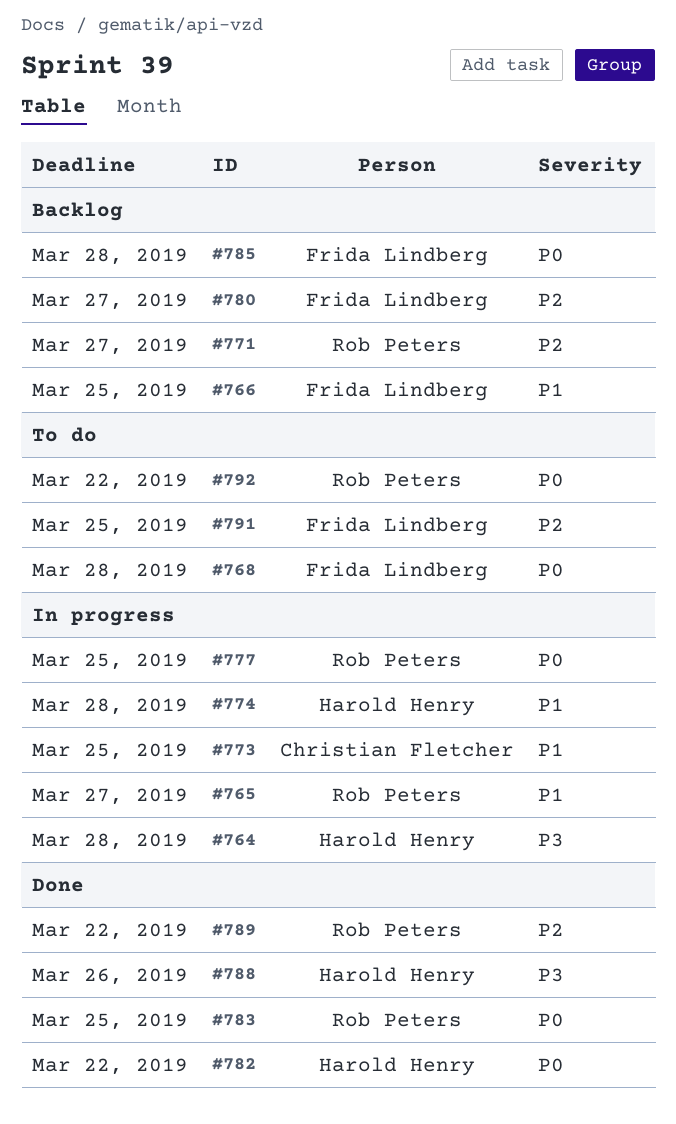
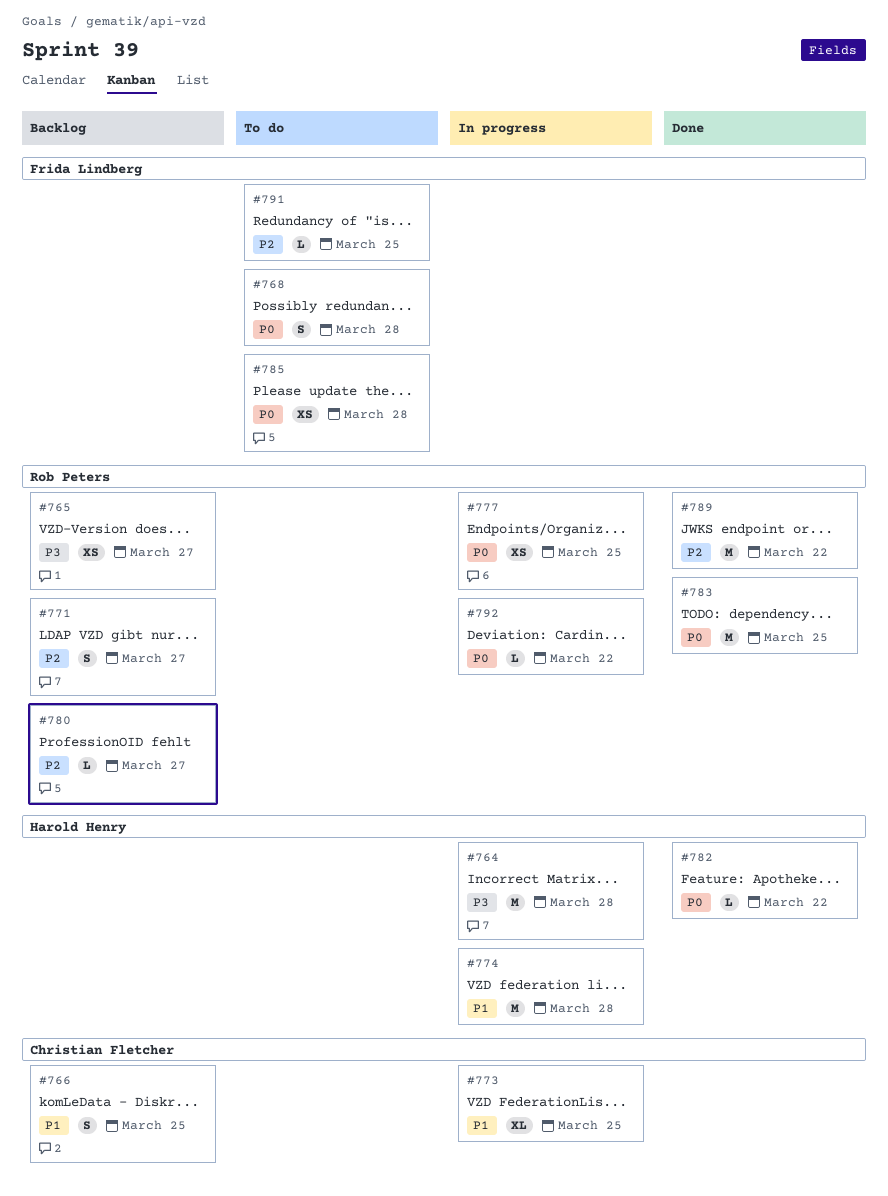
#765, status: In progress -> Backlog
#765, priority: P1 -> P3
#766, owner: Frida Lindberg -> Christian Fletcher
#780, owner: Frida Lindberg -> Rob Peters
#785, status: Backlog -> To do
#788: present -> none
#792, status: To do -> In progress

